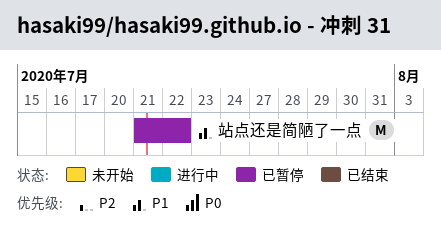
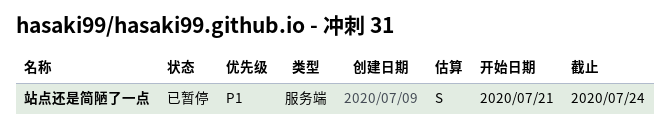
站点还是简陋了一点, estimate: M -> S
站点还是简陋了一点, due: Jul 22 -> Jul 24

